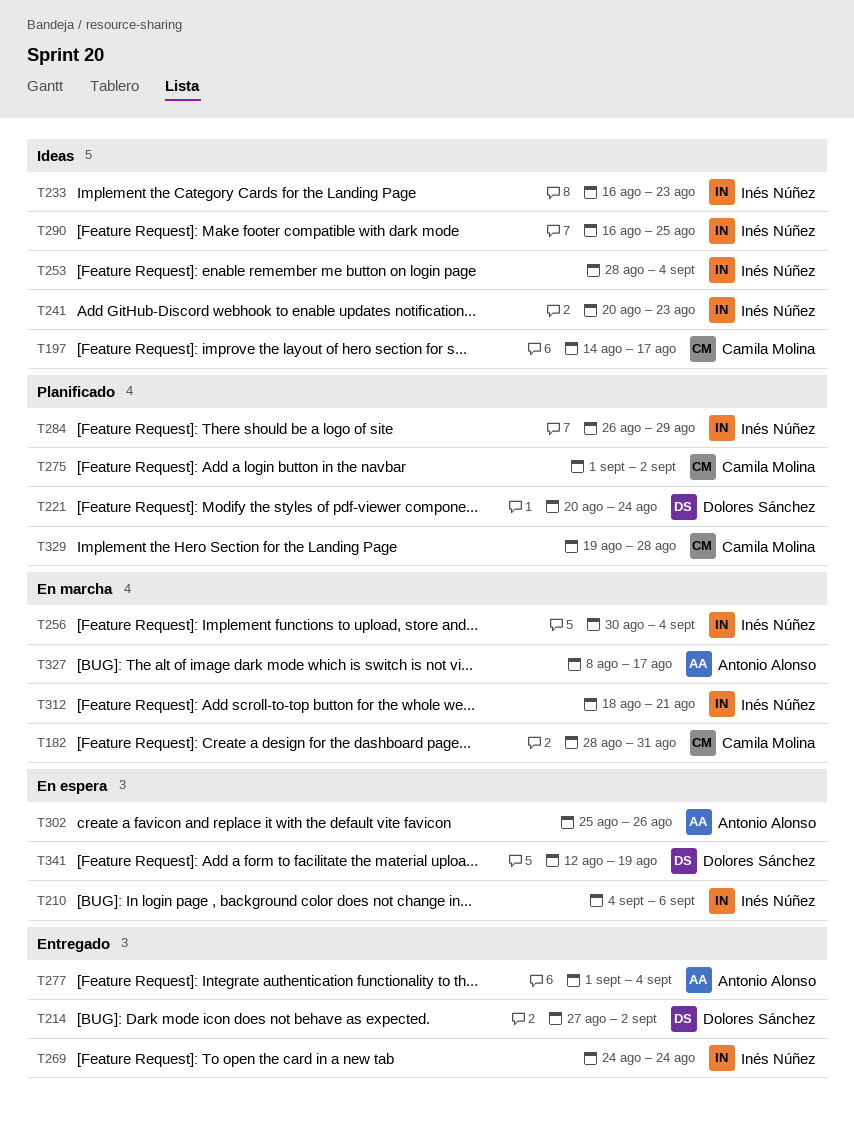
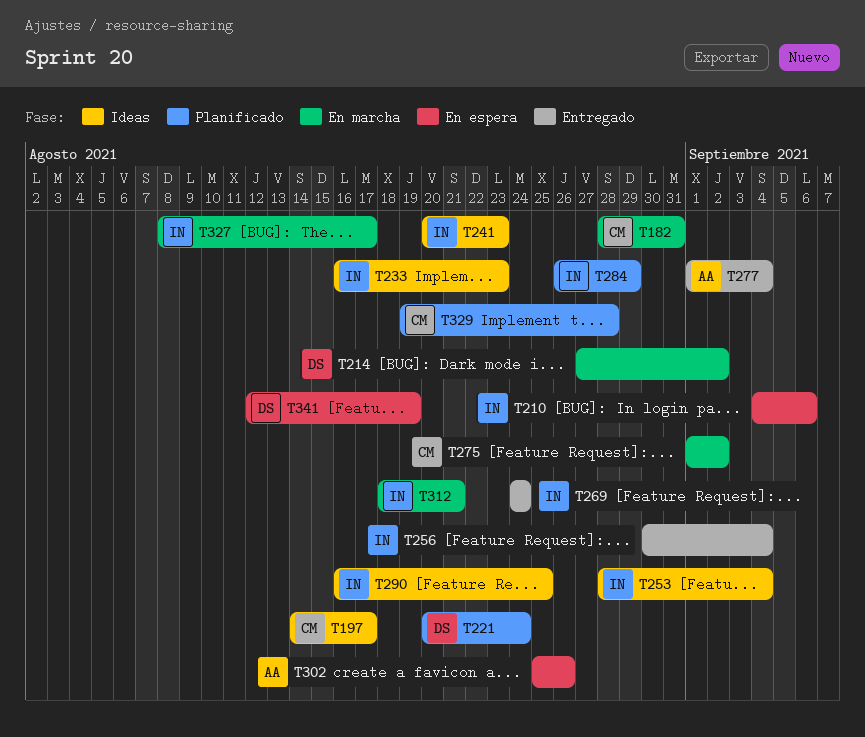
T214, status: Entregado -> En marcha
T256, status: En marcha -> Entregado
T275, status: Planificado -> En marcha
T327, owner: Antonio Alonso -> Inés Núñez

